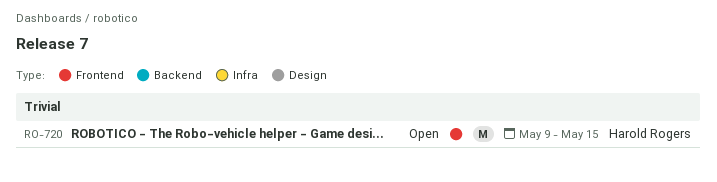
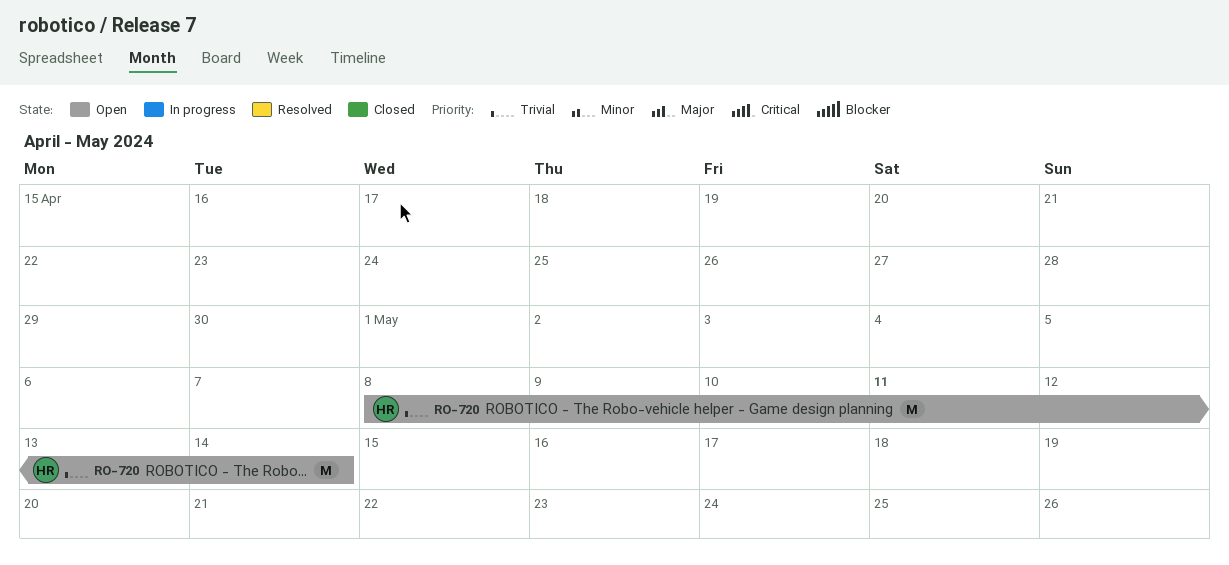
RO-720, start: May 9 -> May 8
RO-720, due: May 15 -> May 14

